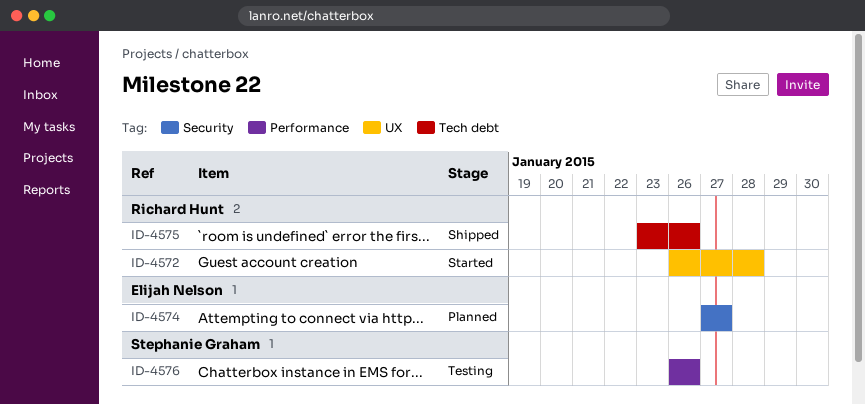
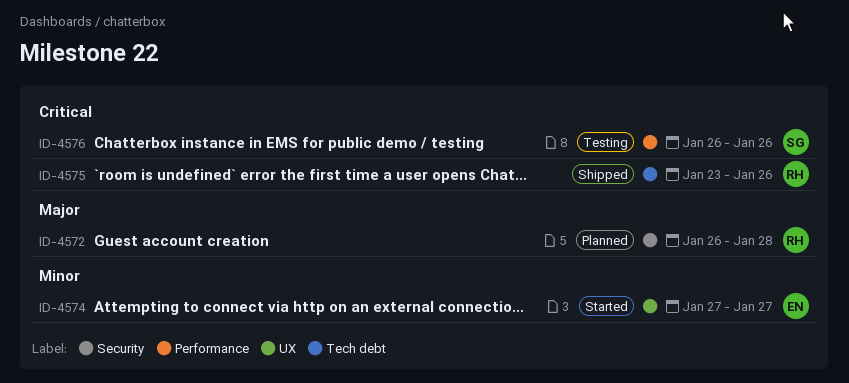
ID-4572, status: Started -> Planned
ID-4572, label: UX -> Security
ID-4574, status: Planned -> Started
ID-4574, label: Security -> UX

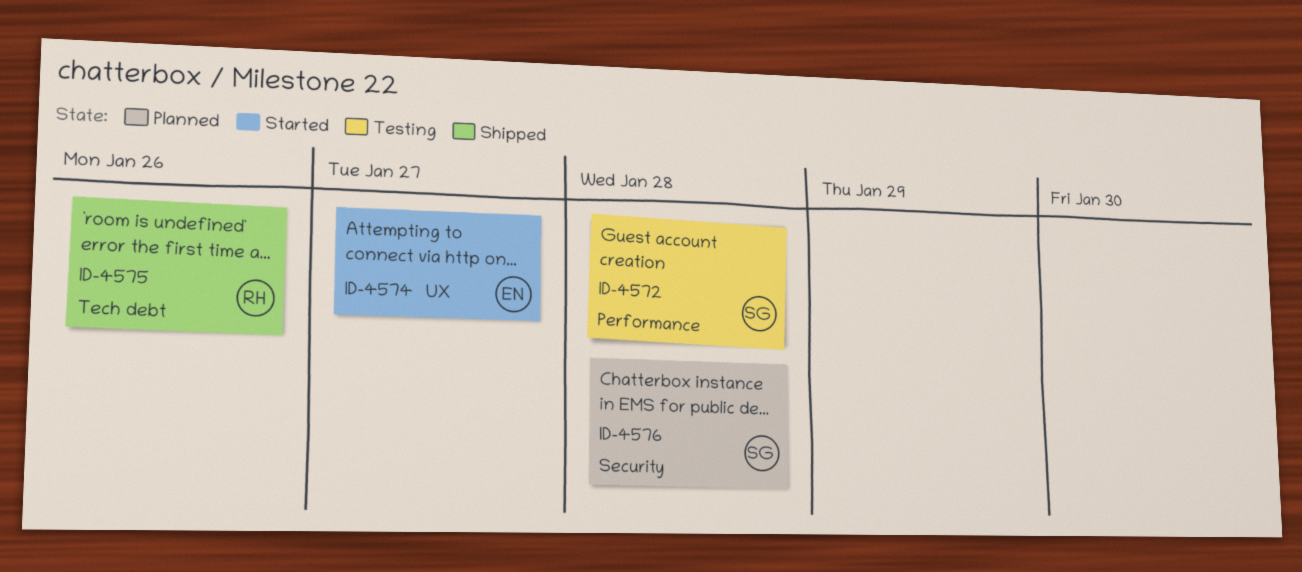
ID-4572, status: Planned -> Testing
ID-4572, owner: RH -> SG
ID-4572, label: Security -> Performance
ID-4576, status: Testing -> Planned
ID-4576, label: Performance -> Security
ID-4576, due: Jan 26 -> Jan 28

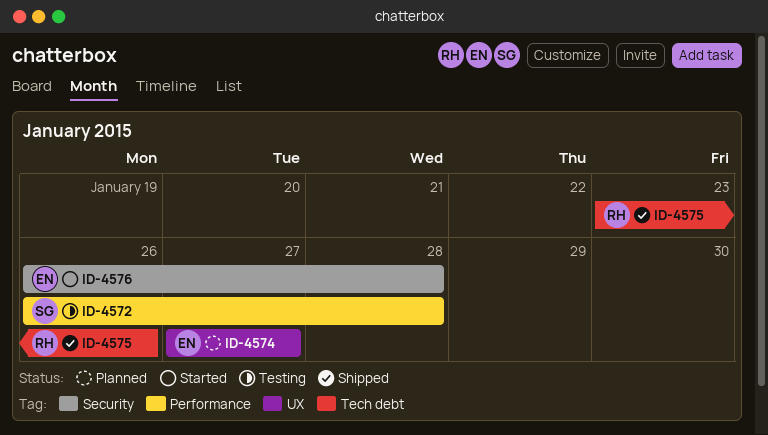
ID-4574, status: Started -> Planned
ID-4576, status: Planned -> Started
ID-4576, owner: SG -> EN

